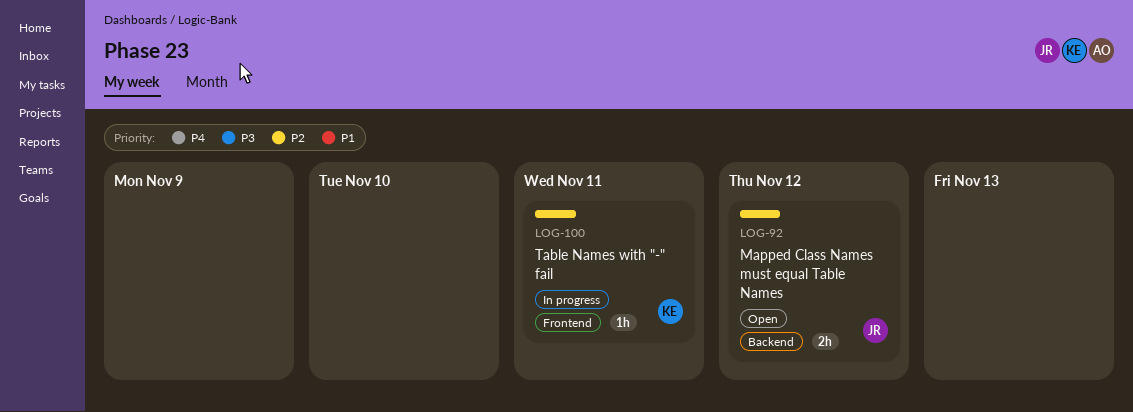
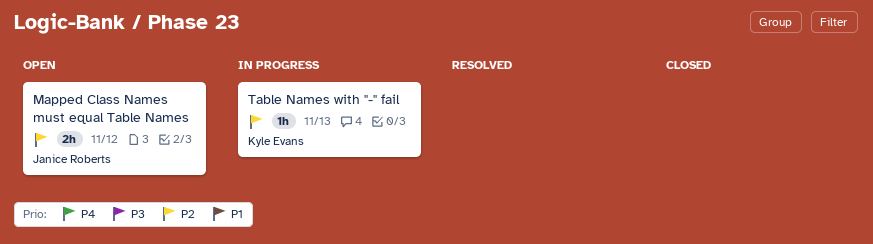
Table Names with "-" fail, due: Nov 11 -> Nov 13

